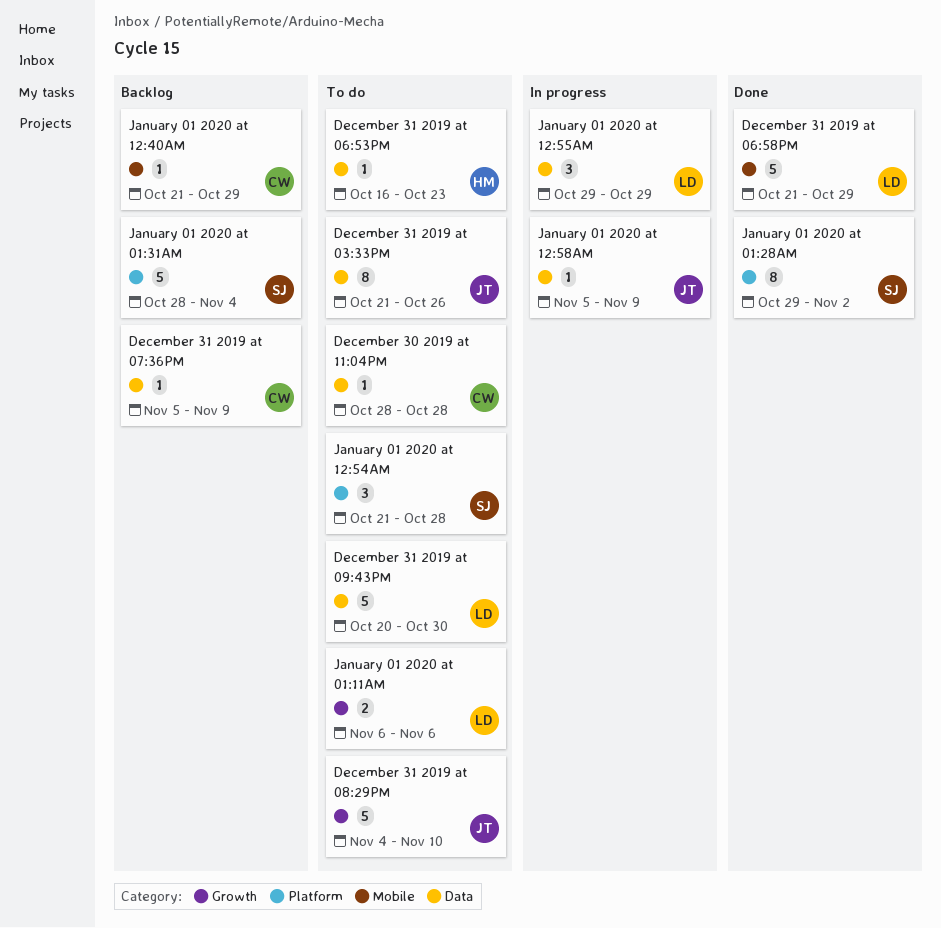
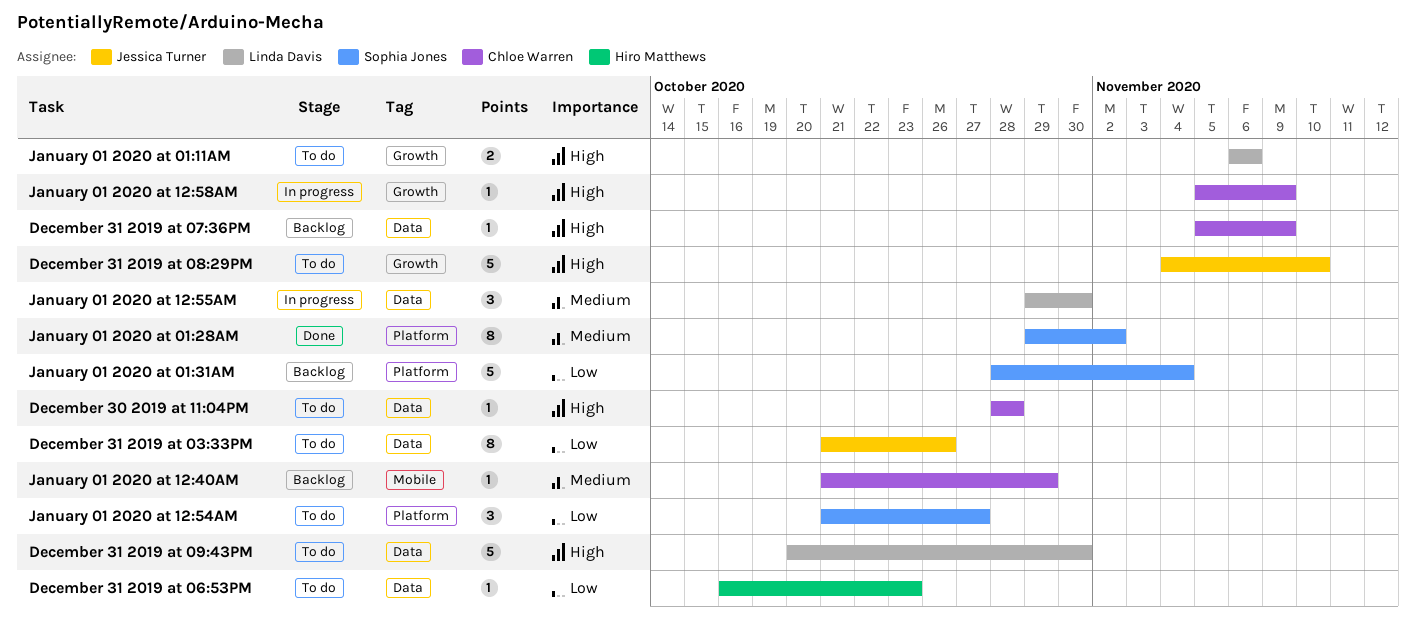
December 31 2019 at 06:58PM: present -> none
January 01 2020 at 12:54AM, due: Oct 28 -> Oct 27
January 01 2020 at 12:55AM, due: Oct 29 -> Oct 30
January 01 2020 at 12:58AM, owner: Jessica Turner -> Chloe Warren
January 01 2020 at 12:58AM, label: Data -> Growth

